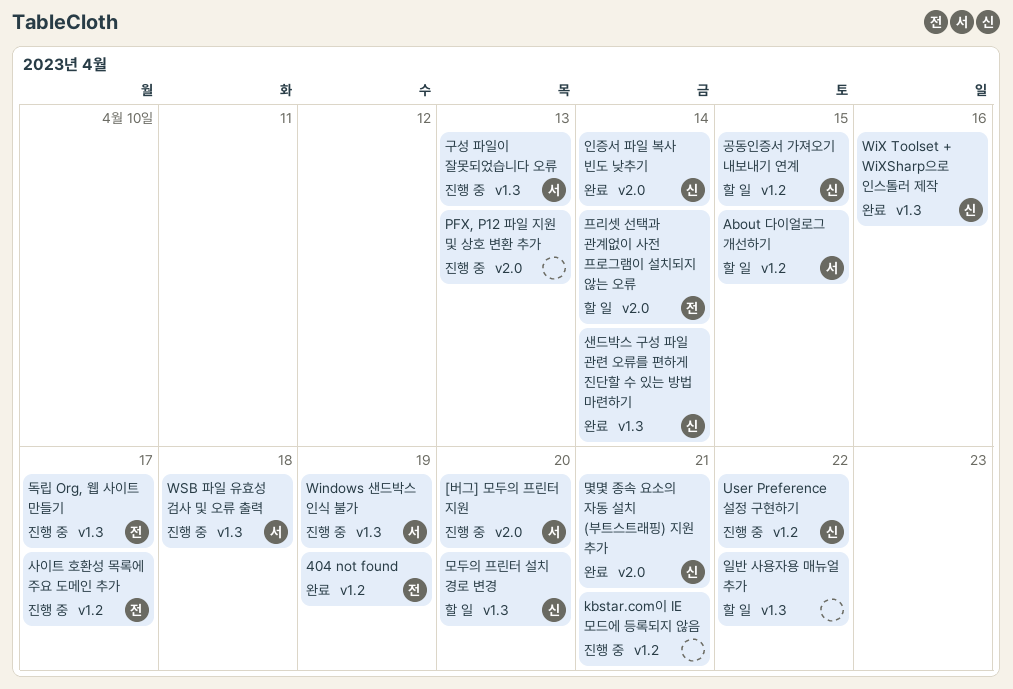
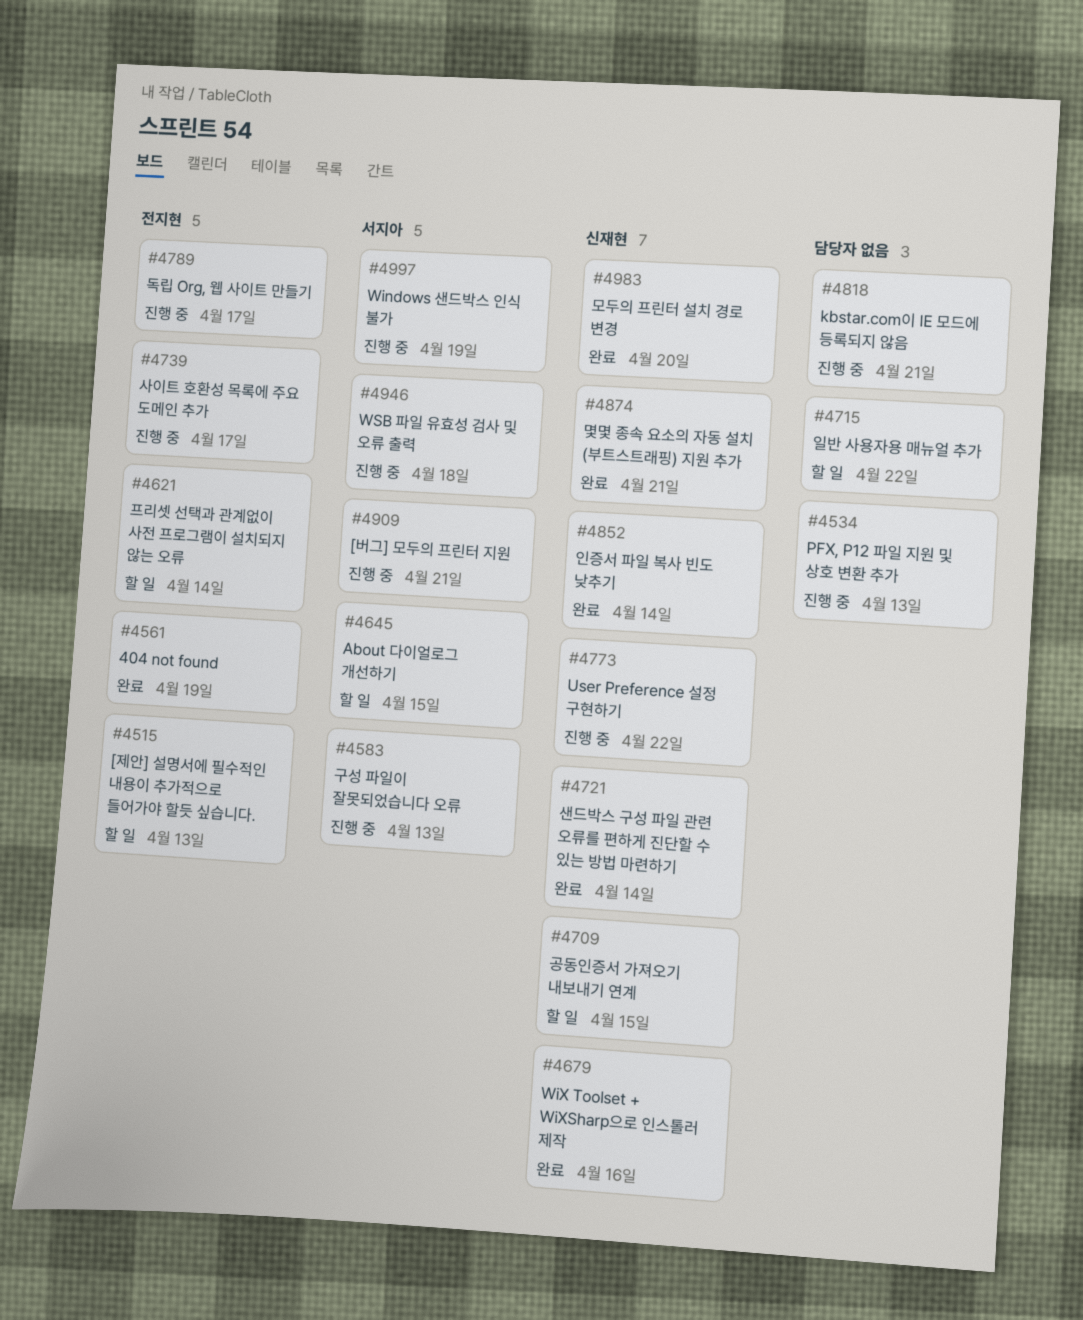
[버그] 모두의 프린터 지원, due: Apr 20 -> Apr 21
[제안] 설명서에 필수적인 내용이 추가적으로 들어가야 할듯 싶습니다.: none -> present
모두의 프린터 설치 경로 변경, status: 할 일 -> 완료

